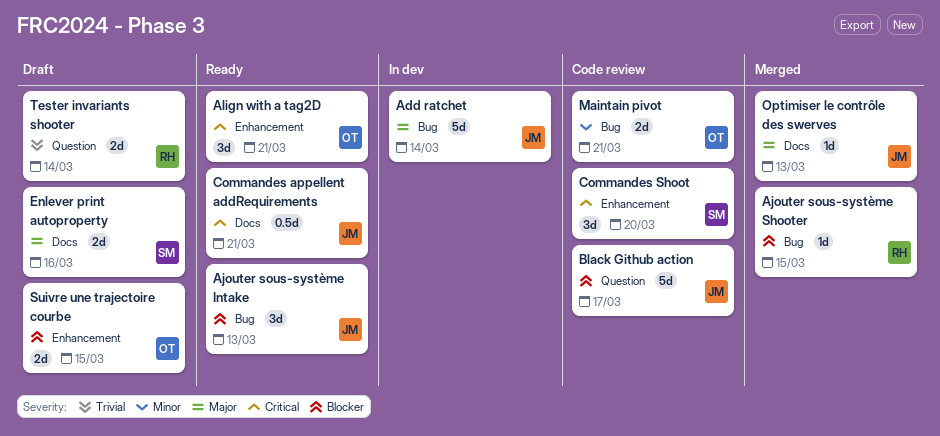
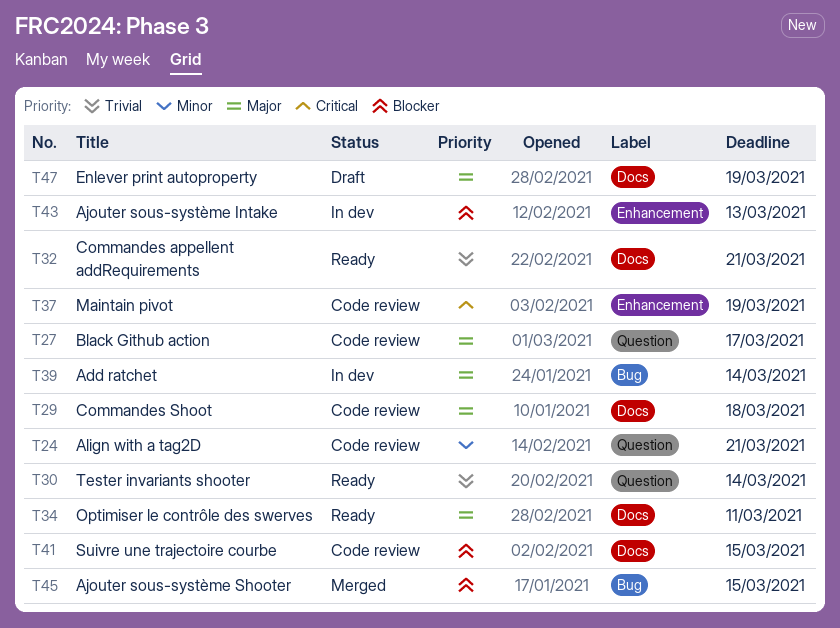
Ajouter sous-système Intake, status: Ready -> In dev
Ajouter sous-système Intake, label: Bug -> Enhancement
Align with a tag2D, status: Ready -> Code review
Align with a tag2D, priority: Critical -> Minor
Align with a tag2D, label: Enhancement -> Question
Black Github action, priority: Blocker -> Major
Commandes appellent addRequirements, priority: Critical -> Trivial
Commandes Shoot, priority: Critical -> Major
Commandes Shoot, label: Enhancement -> Docs
Commandes Shoot, due: Mar 20 -> Mar 18
Enlever print autoproperty, due: Mar 16 -> Mar 19
Maintain pivot, priority: Minor -> Critical
Maintain pivot, label: Bug -> Enhancement
Maintain pivot, due: Mar 21 -> Mar 19
Optimiser le contrôle des swerves, status: Merged -> Ready
Optimiser le contrôle des swerves, due: Mar 13 -> Mar 11
Suivre une trajectoire courbe, status: Draft -> Code review
Suivre une trajectoire courbe, label: Enhancement -> Docs
Tester invariants shooter, status: Draft -> Ready

